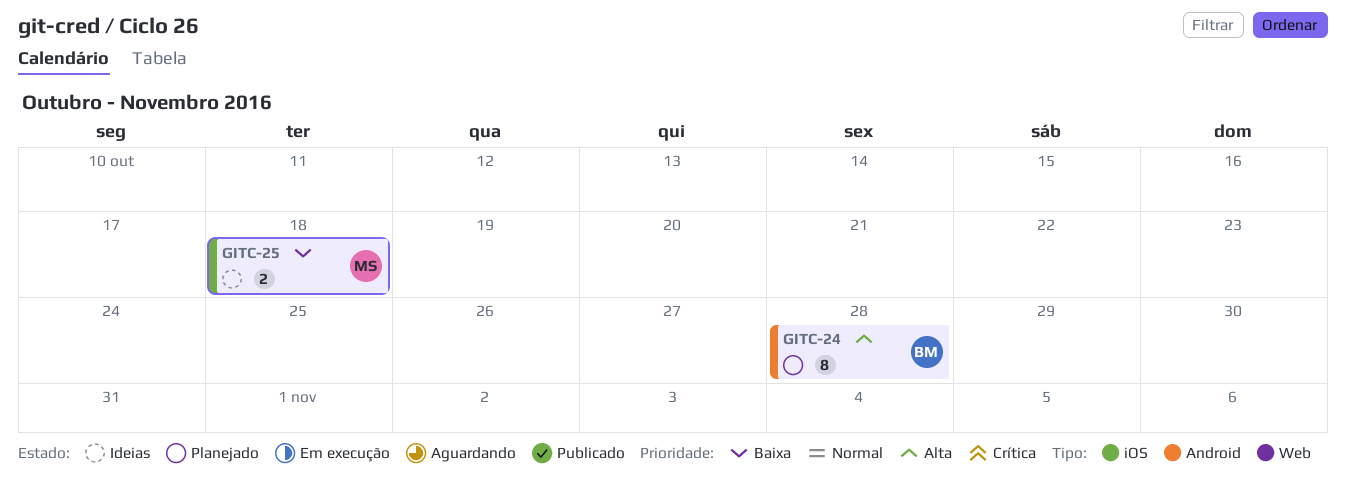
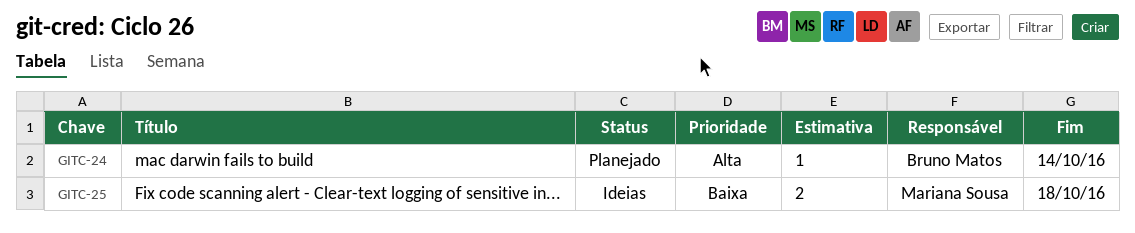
GITC-24, estimate: 8 -> 1
GITC-24, due: Oct 28 -> Oct 14

